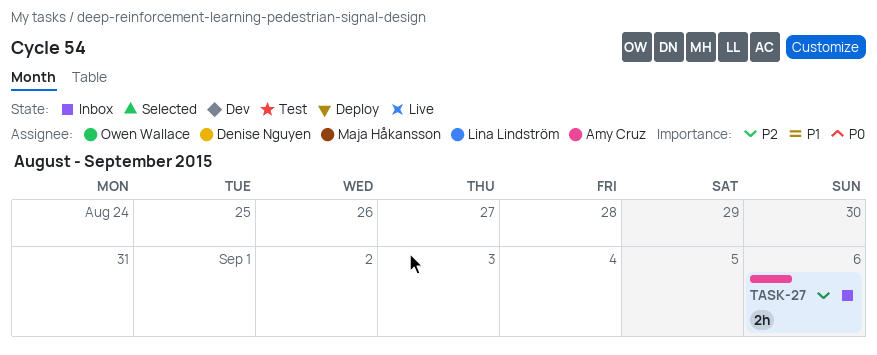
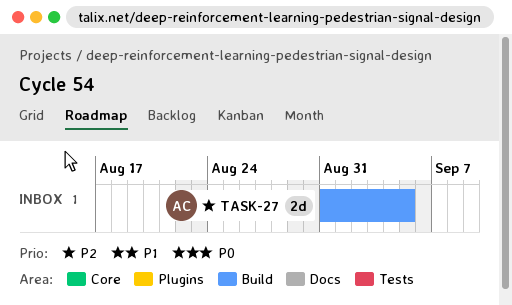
TASK-27, estimate: 2h -> 2d
TASK-27, due: Sep 6 -> Sep 5

